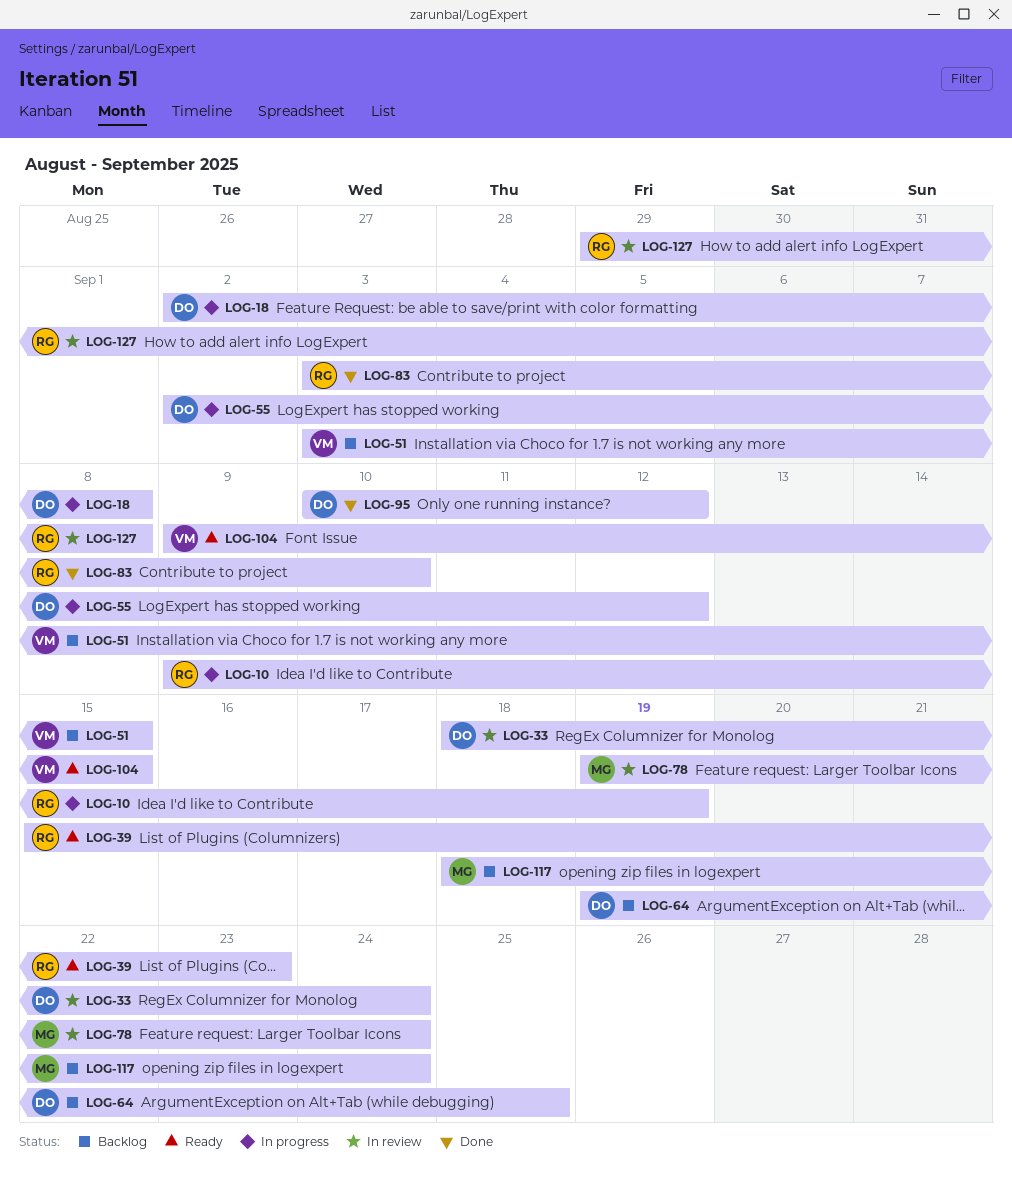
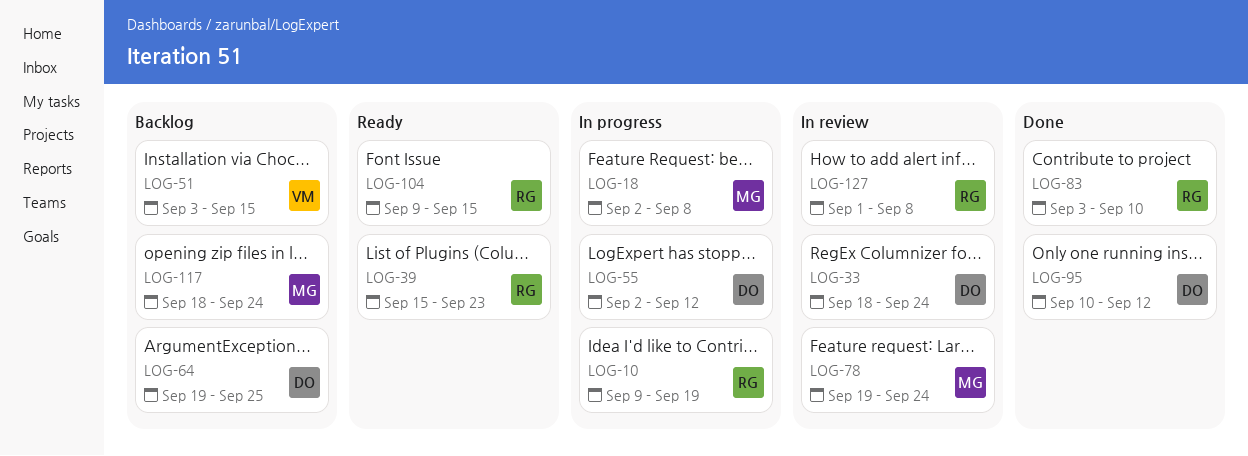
LOG-18, owner: DO -> MG
LOG-104, owner: VM -> RG
LOG-127, start: Aug 29 -> Sep 1

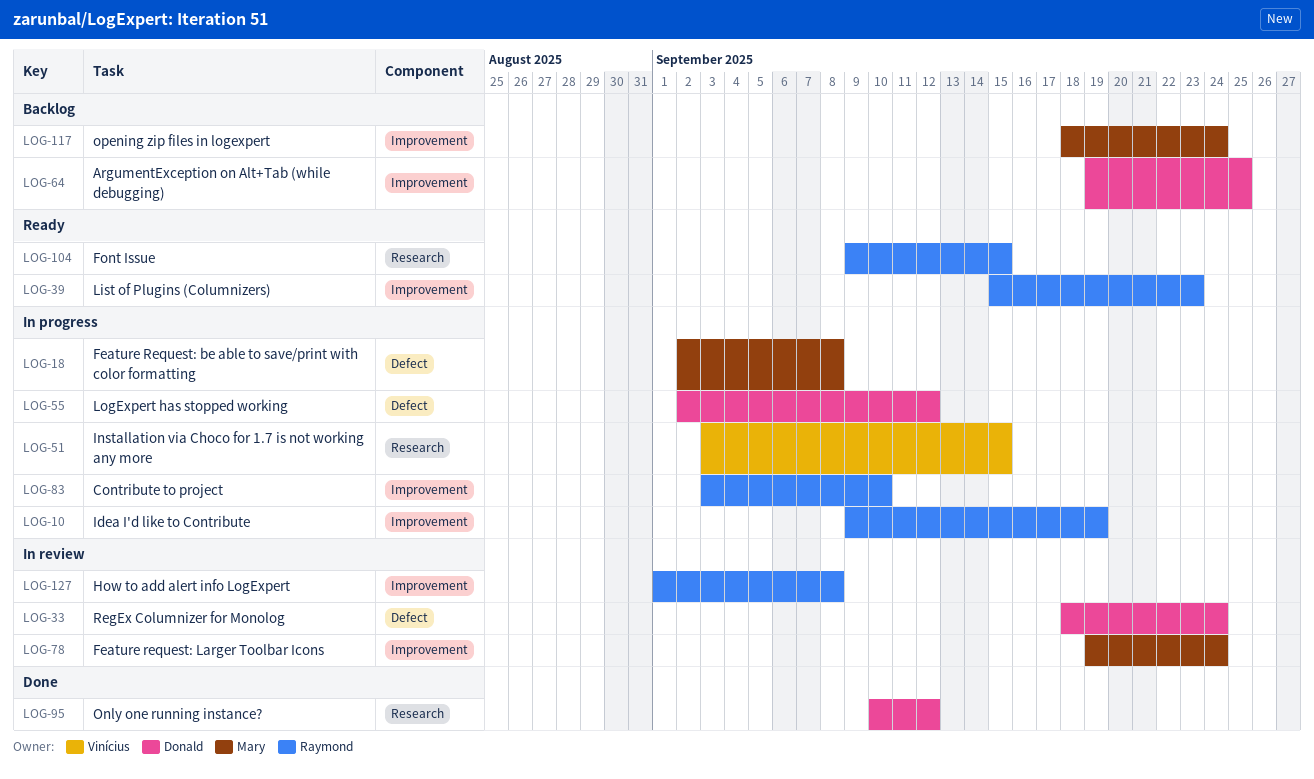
LOG-51, status: Backlog -> In progress
LOG-83, status: Done -> In progress

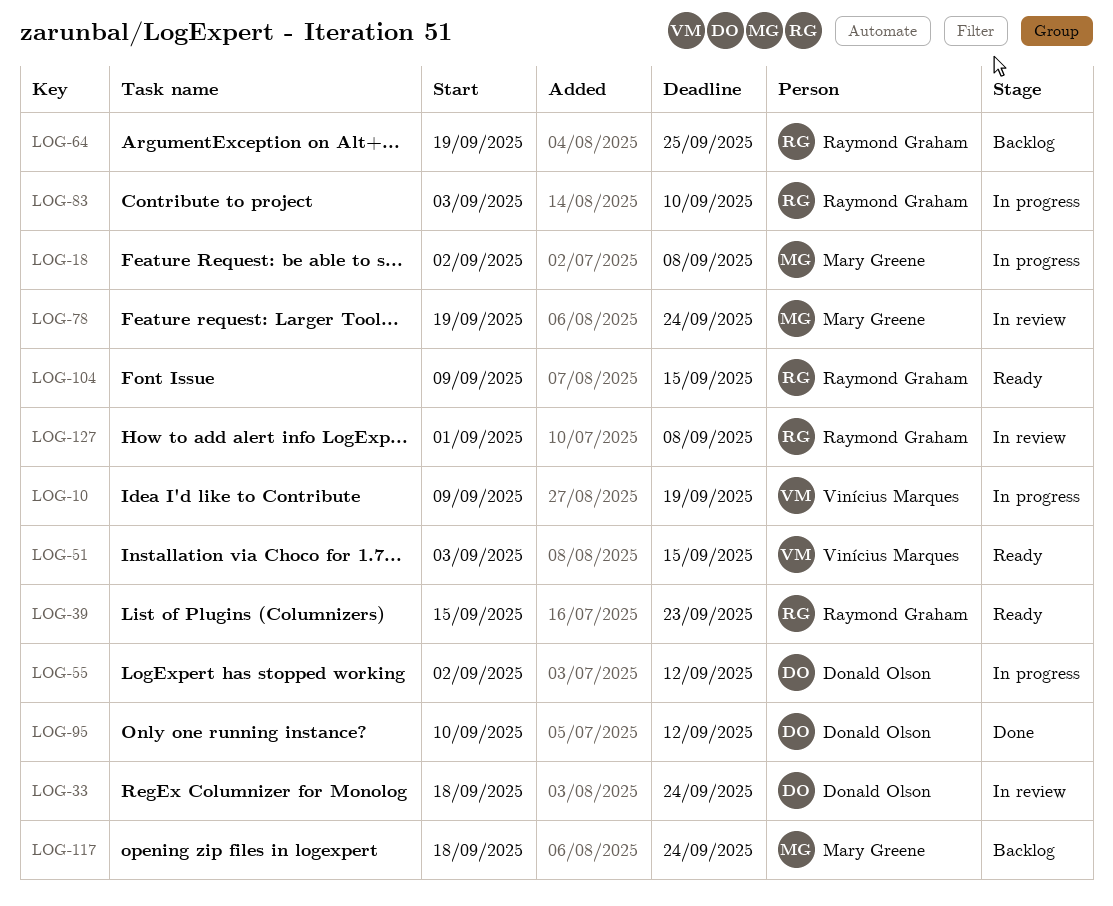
LOG-10, owner: Raymond Graham -> Vinícius Marques
LOG-51, status: In progress -> Ready
LOG-64, owner: Donald Olson -> Raymond Graham

